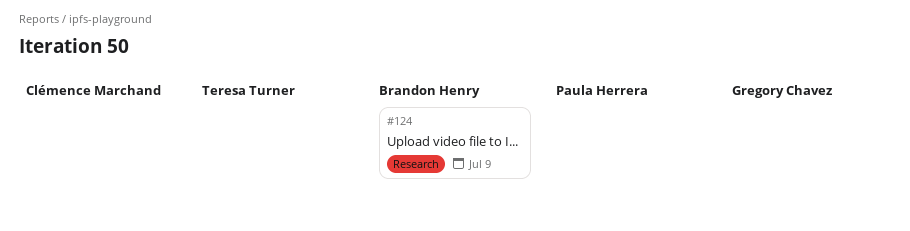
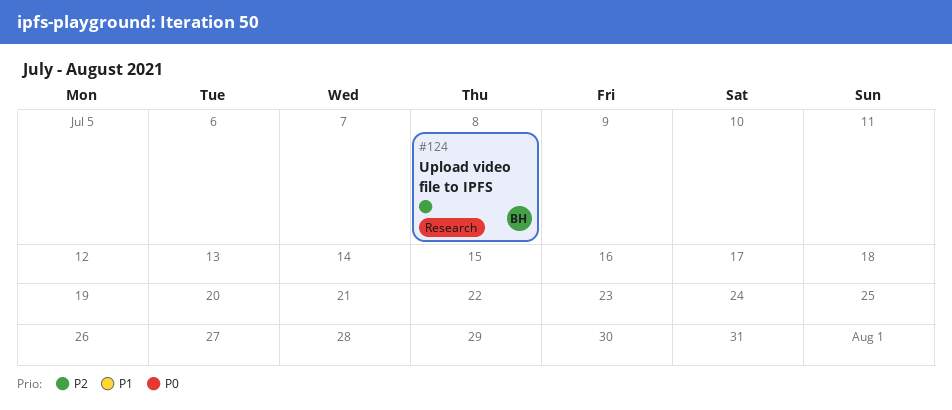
#124, due: Jul 9 -> Jul 8

